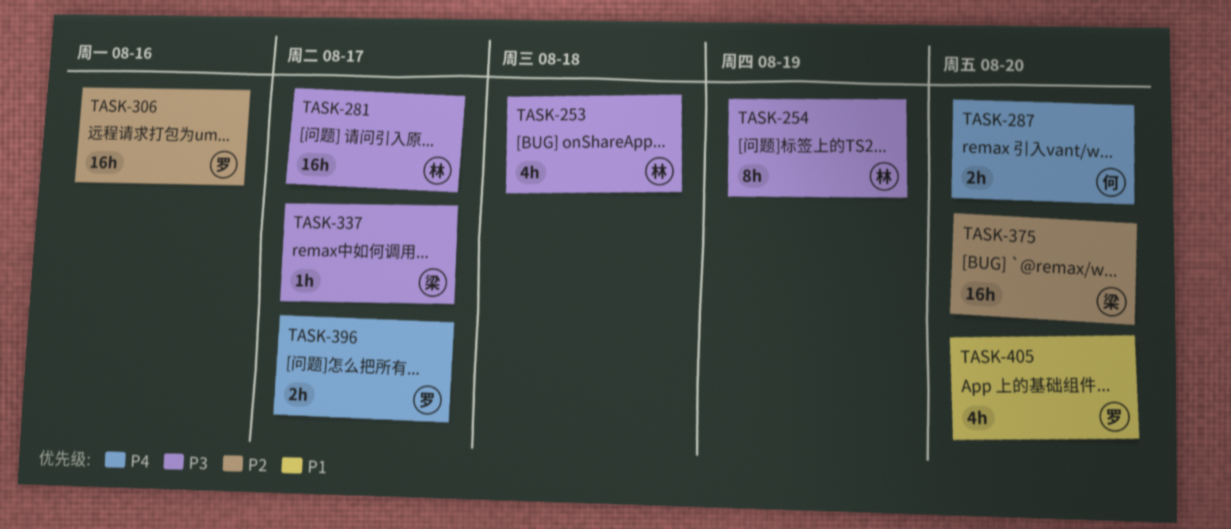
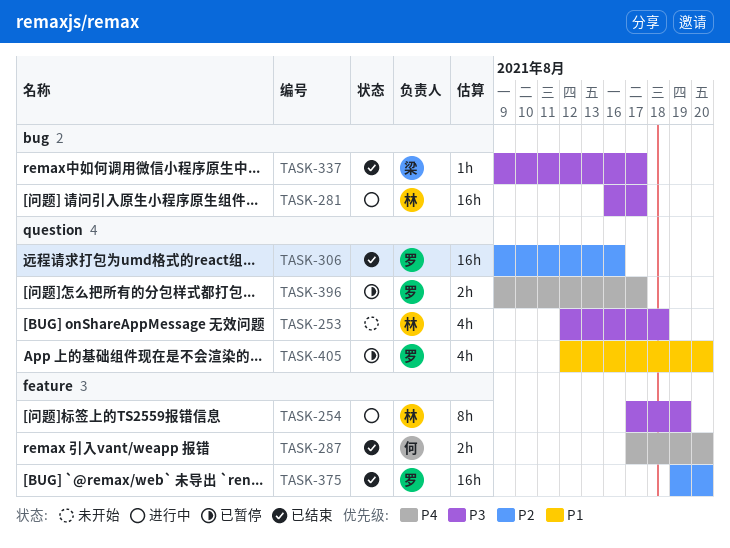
TASK-375, owner: 梁 -> 罗

